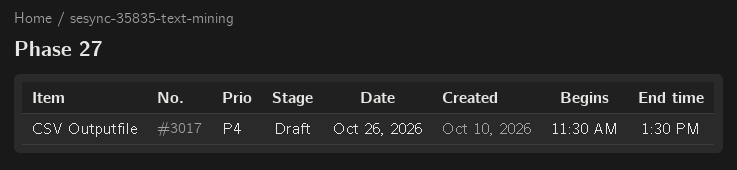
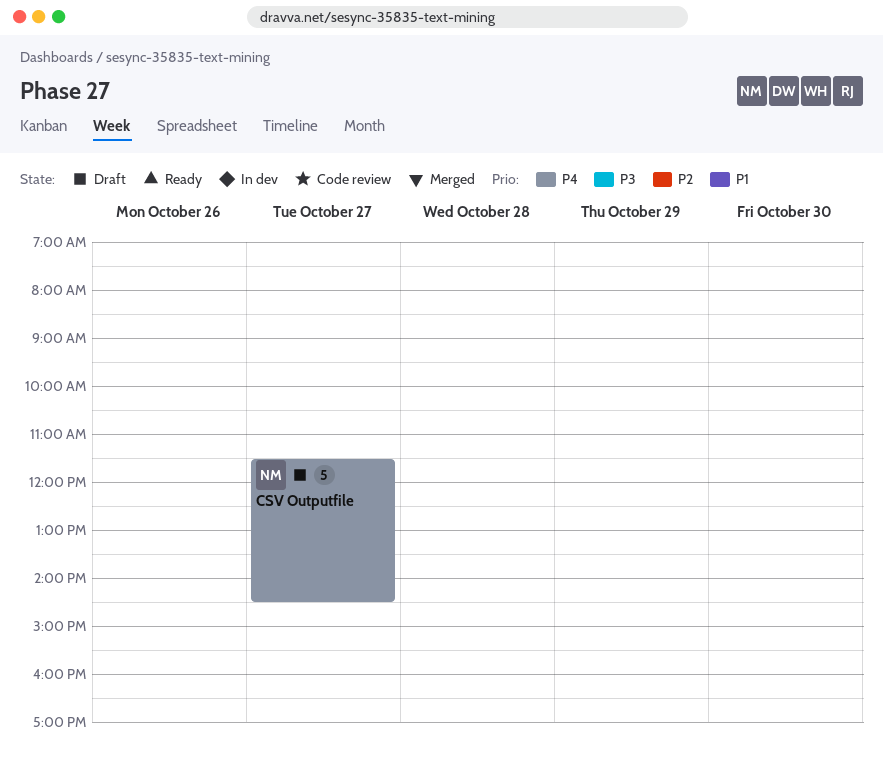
CSV Outputfile, day: Oct 26 -> Oct 27
CSV Outputfile, ends: 13:30 -> 14:30

